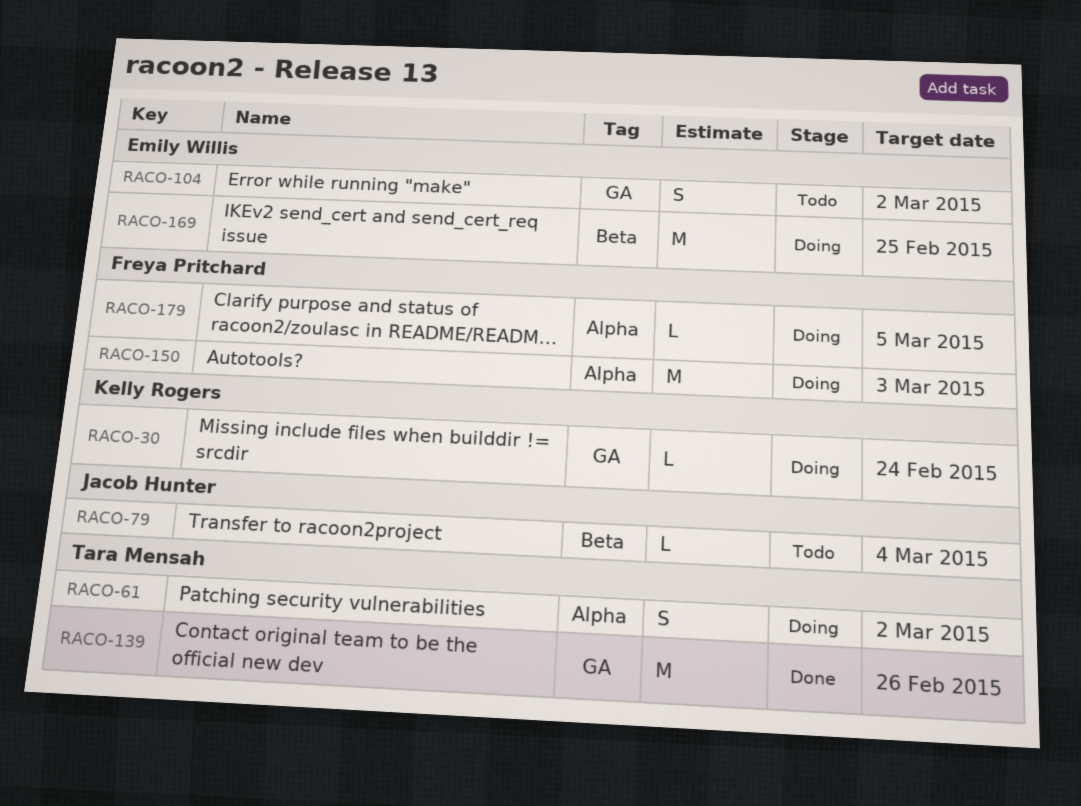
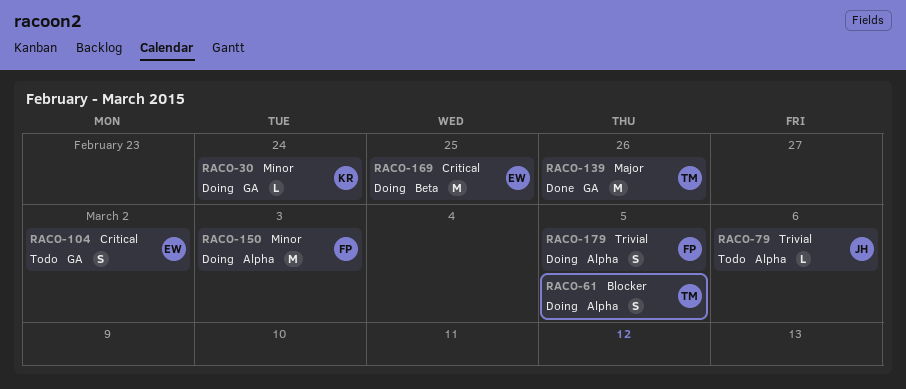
RACO-61, due: Mar 2 -> Mar 5
RACO-79, label: Beta -> Alpha
RACO-79, due: Mar 4 -> Mar 6
RACO-179, estimate: L -> S

